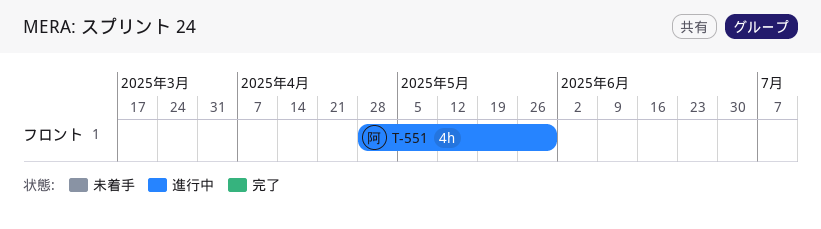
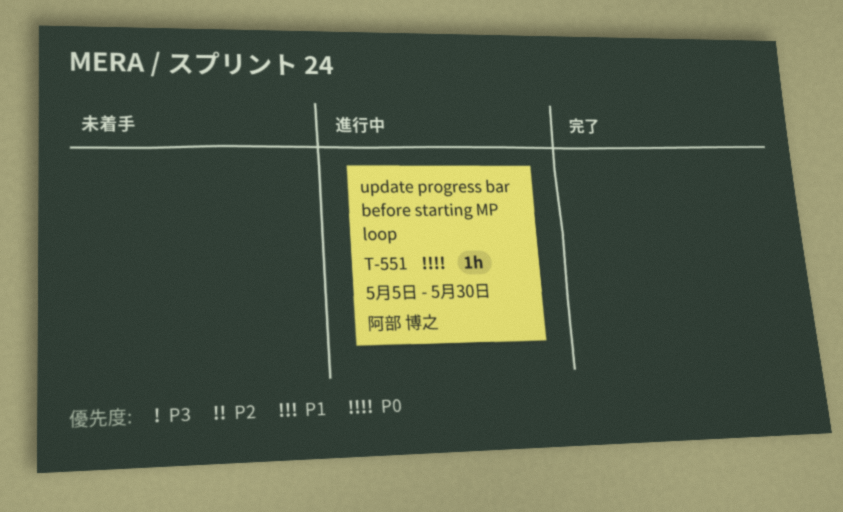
T-551, estimate: 4h -> 1h
T-551, start: Apr 28 -> May 5

